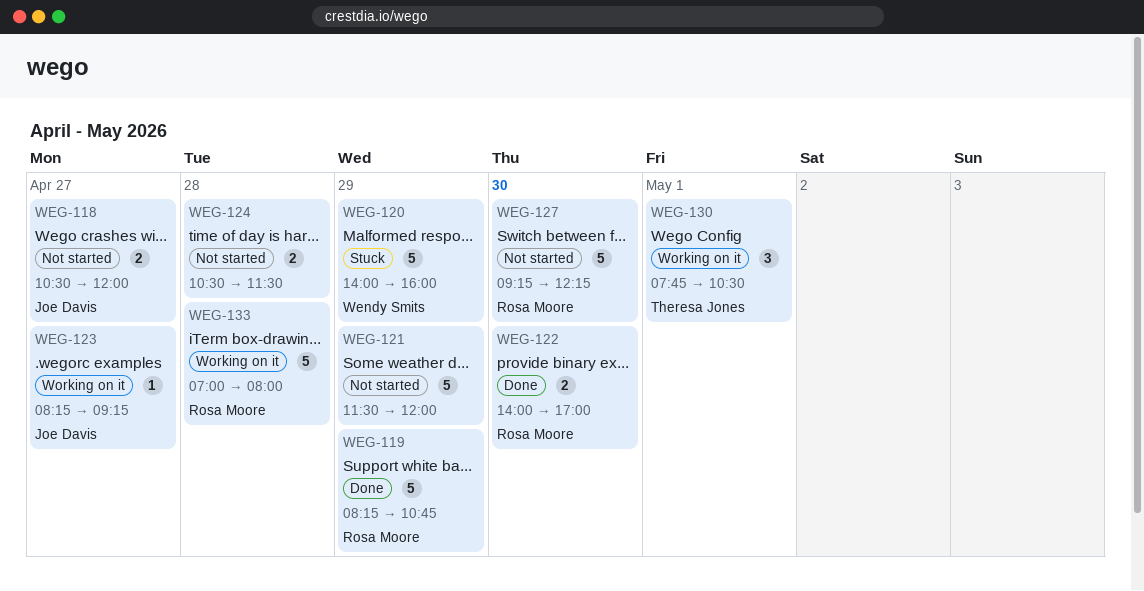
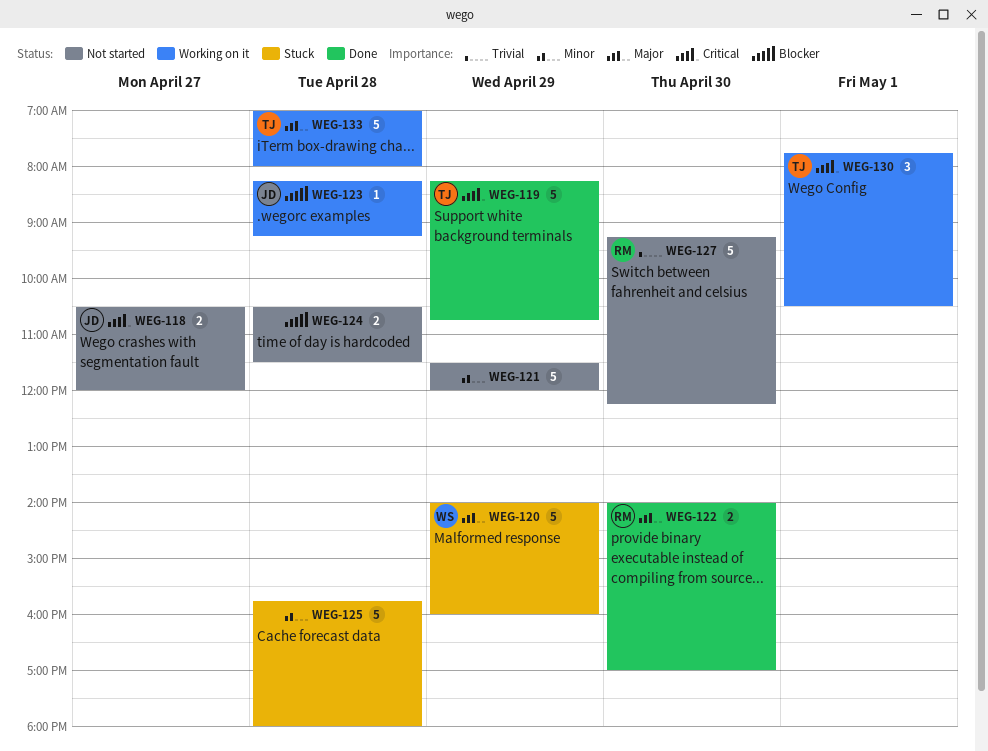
WEG-119, owner: Rosa Moore -> Theresa Jones
WEG-123, day: Apr 27 -> Apr 28
WEG-125: none -> present
WEG-133, owner: Rosa Moore -> Theresa Jones

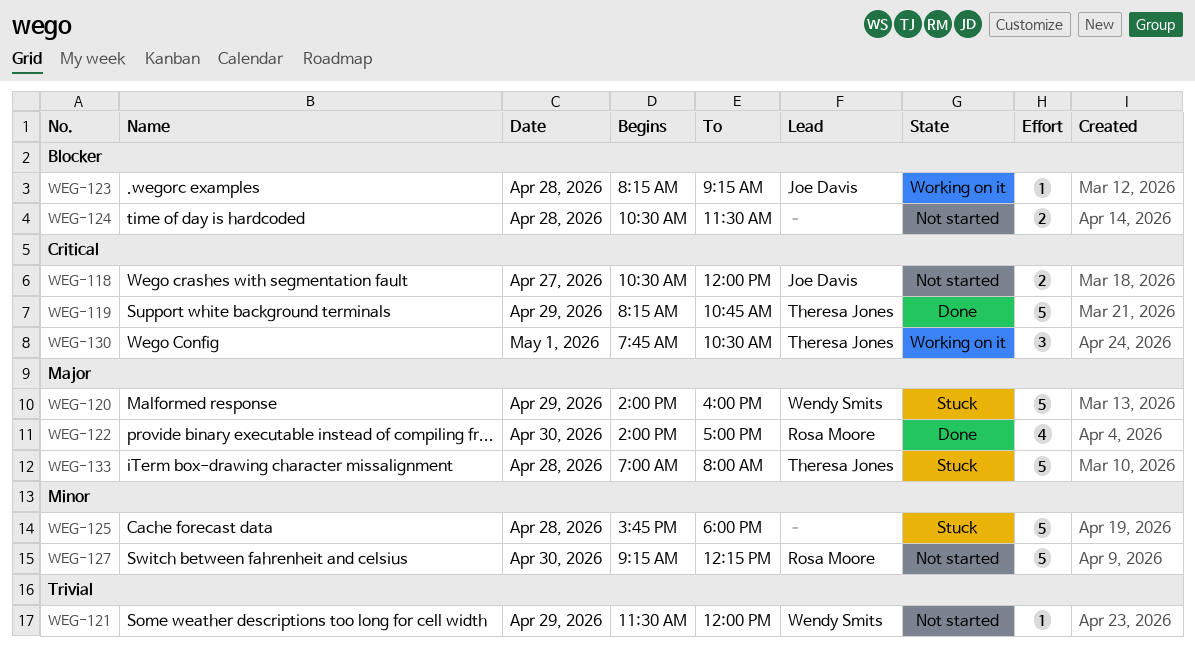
WEG-121, owner: none -> Wendy Smits
WEG-121, priority: Minor -> Trivial
WEG-121, estimate: 5 -> 1
WEG-122, estimate: 2 -> 4
WEG-127, priority: Trivial -> Minor
WEG-133, status: Working on it -> Stuck

